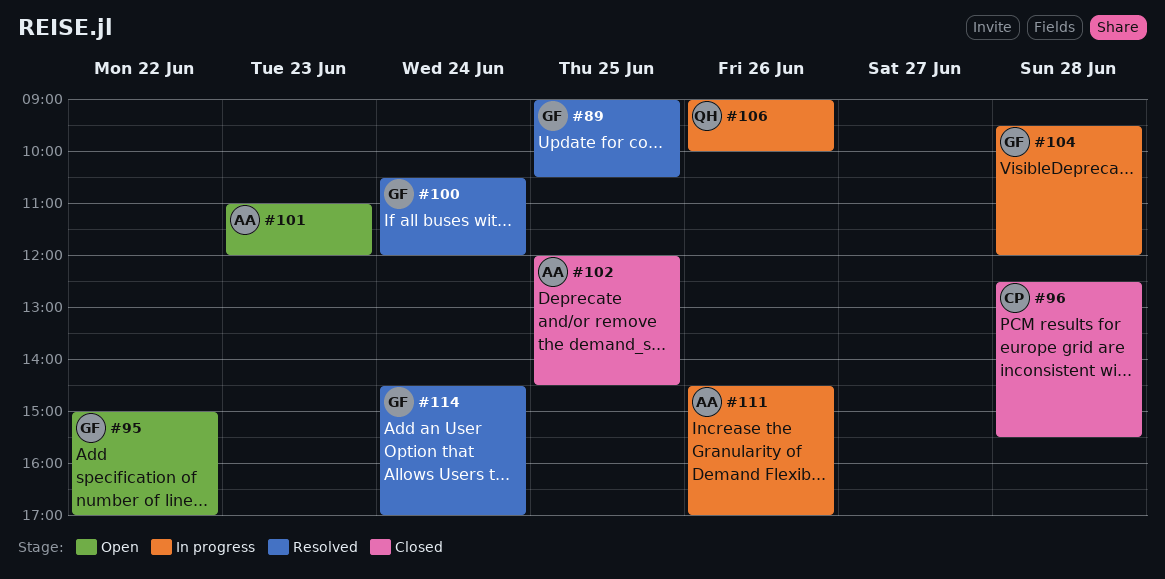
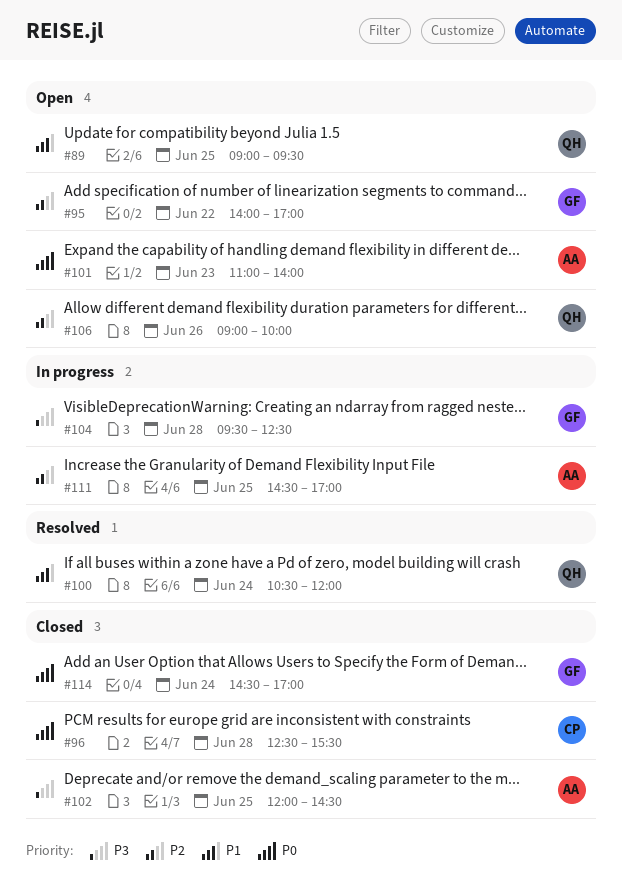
#89, status: Resolved -> Open
#89, owner: GF -> QH
#89, ends: 10:30 -> 09:30
#95, begins: 15:00 -> 14:00
#100, owner: GF -> QH
#101, ends: 12:00 -> 14:00
#104, ends: 12:00 -> 12:30
#106, status: In progress -> Open
#111, day: Jun 26 -> Jun 25
#114, status: Resolved -> Closed

